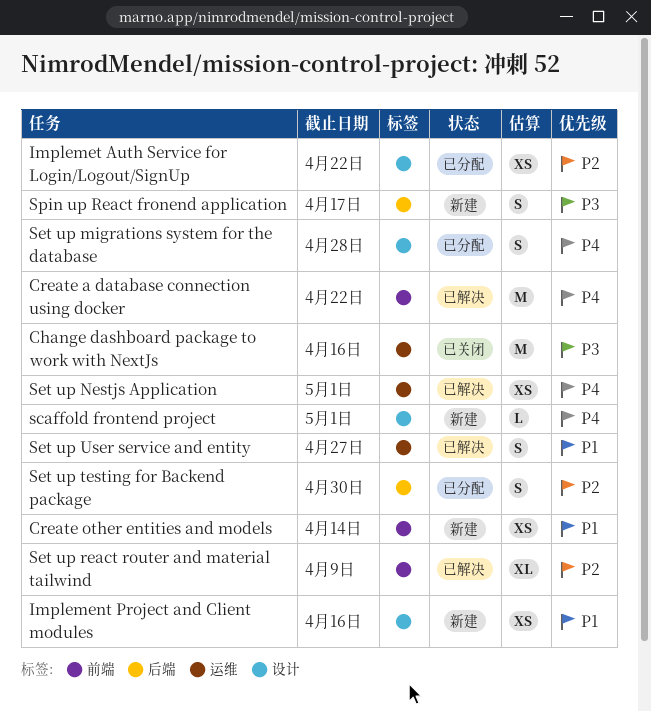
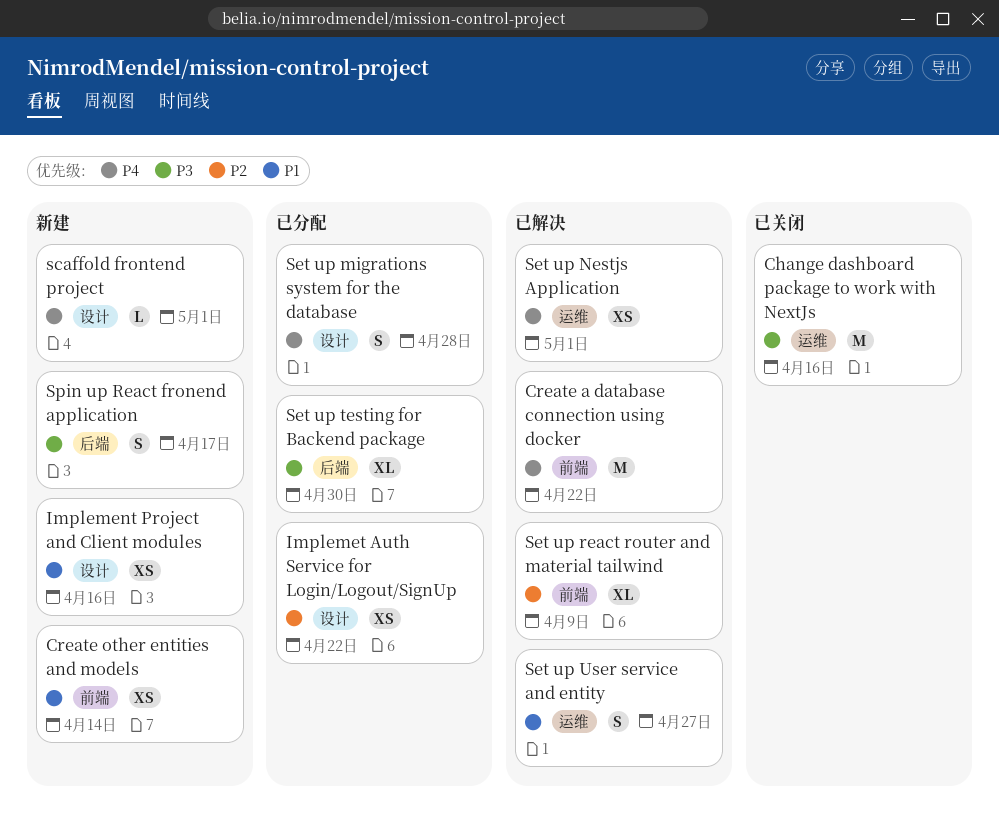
Set up testing for Backend package, priority: P2 -> P3
Set up testing for Backend package, estimate: S -> XL

